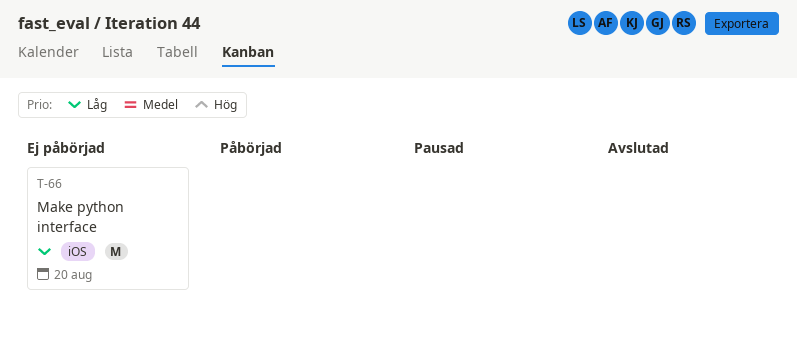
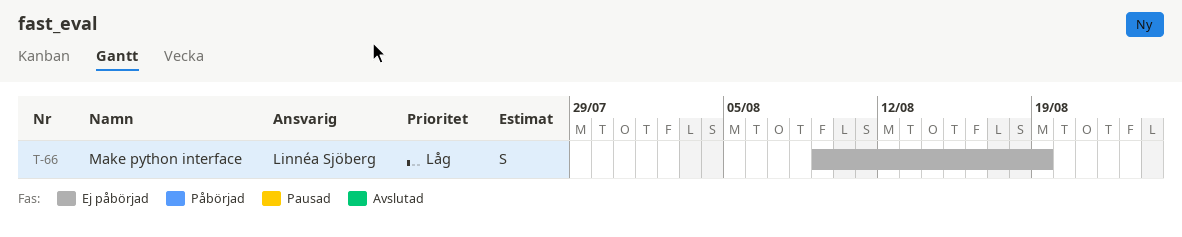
T-66, estimate: M -> S
T-66, due: Aug 20 -> Aug 19

